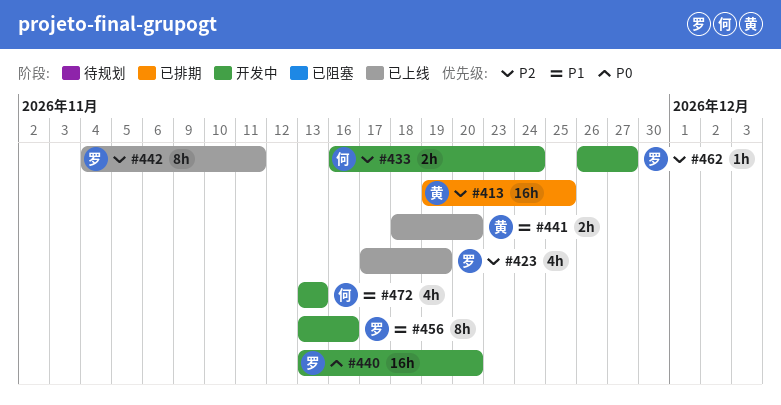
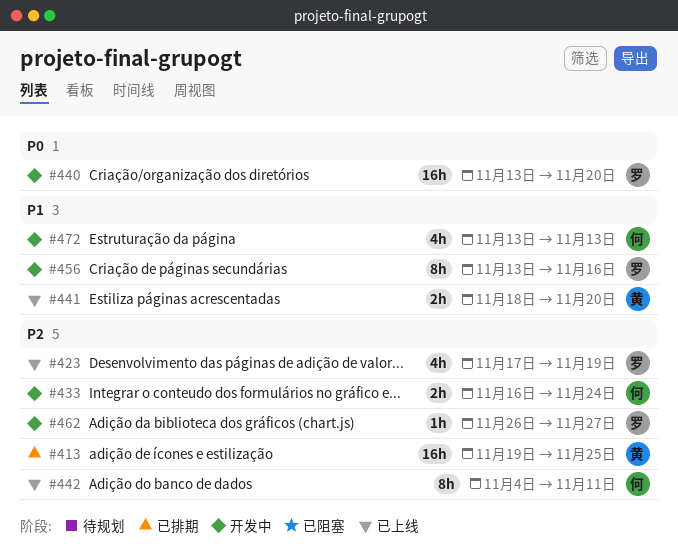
#442, owner: 罗 -> 何

